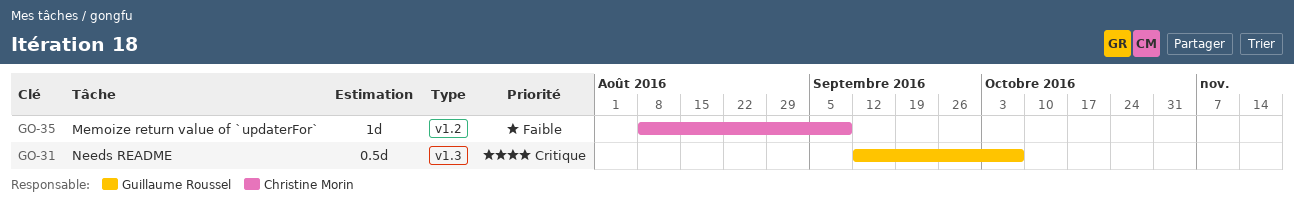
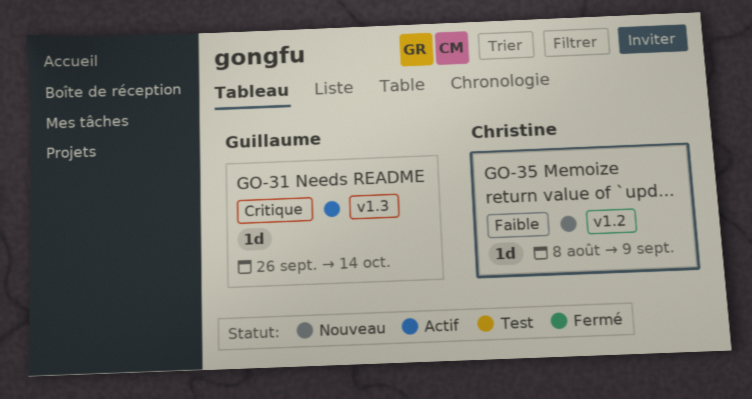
GO-31, estimate: 0.5d -> 1d
GO-31, start: Sep 12 -> Sep 26
GO-31, due: Oct 7 -> Oct 14

